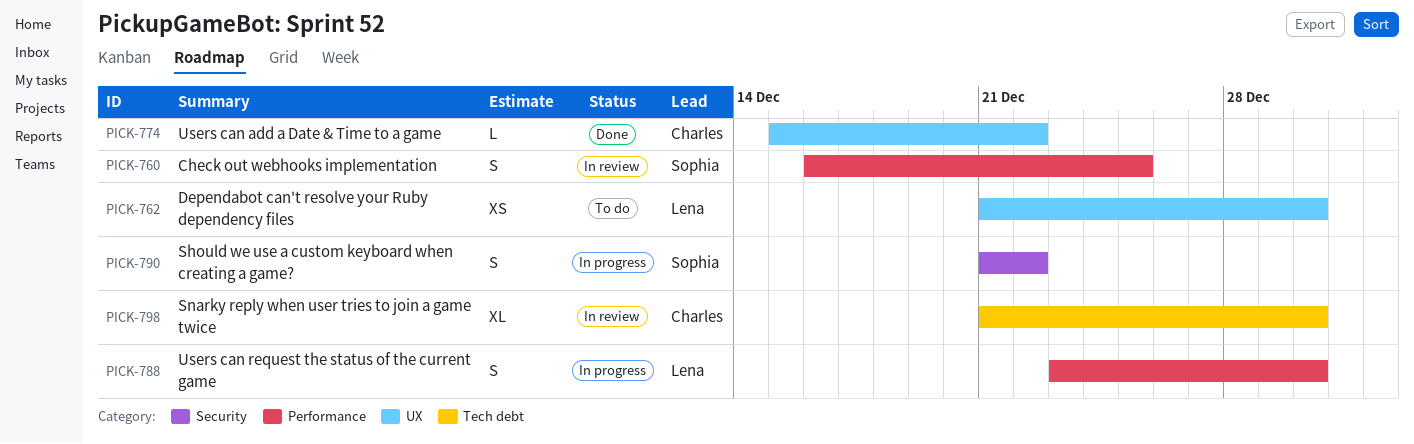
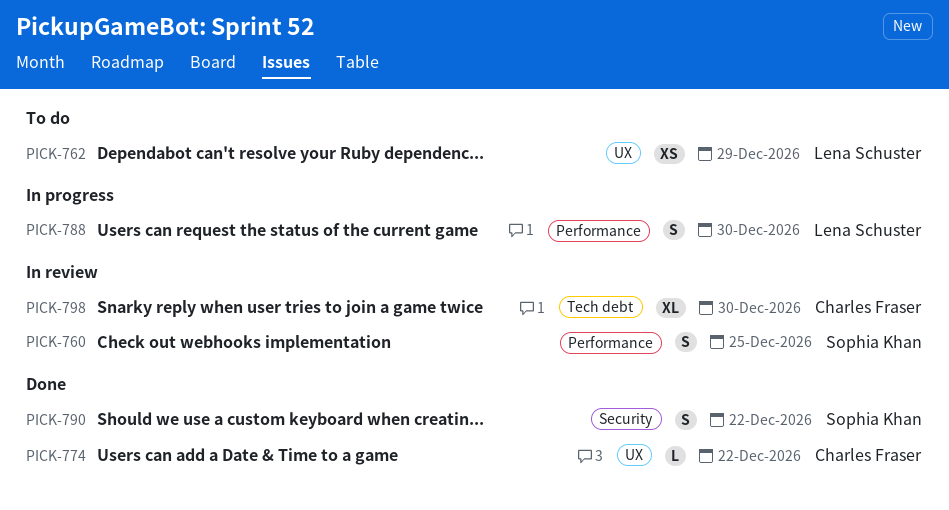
PICK-762, due: Dec 30 -> Dec 29
PICK-790, status: In progress -> Done

